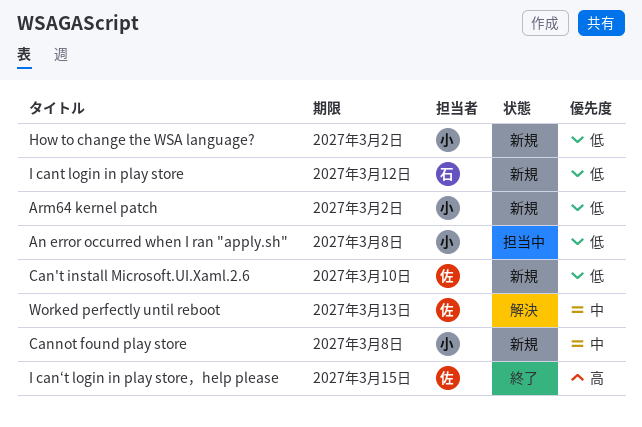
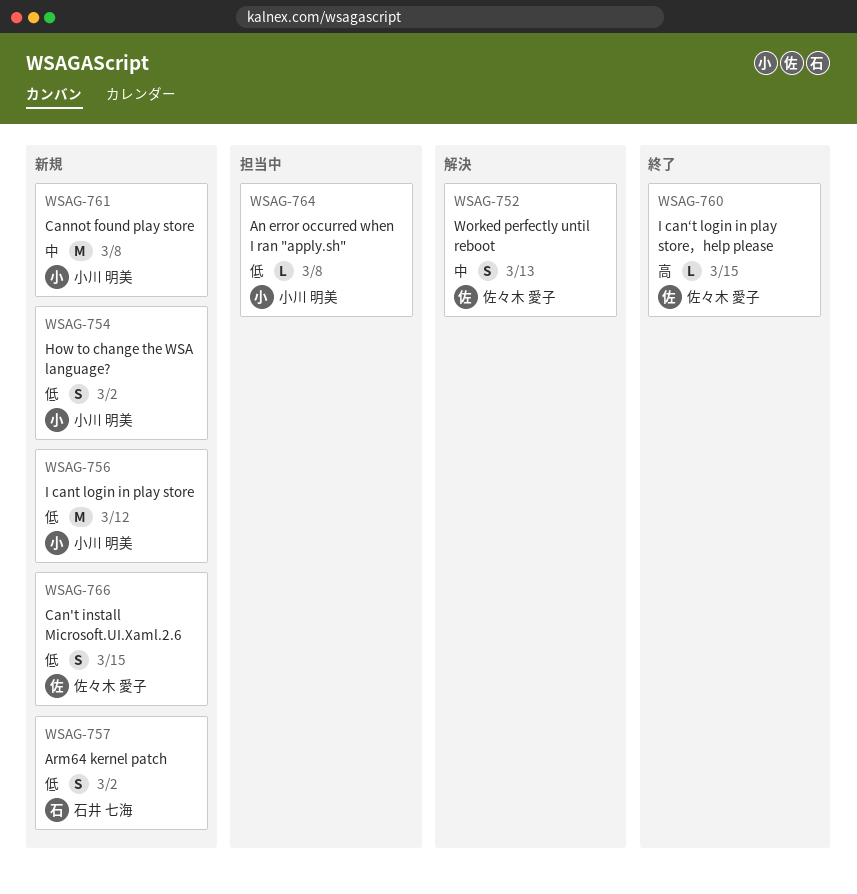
Arm64 kernel patch, owner: 小川 明美 -> 石井 七海
Can't install Microsoft.UI.Xaml.2.6, due: Mar 10 -> Mar 15
I cant login in play store, owner: 石井 七海 -> 小川 明美

